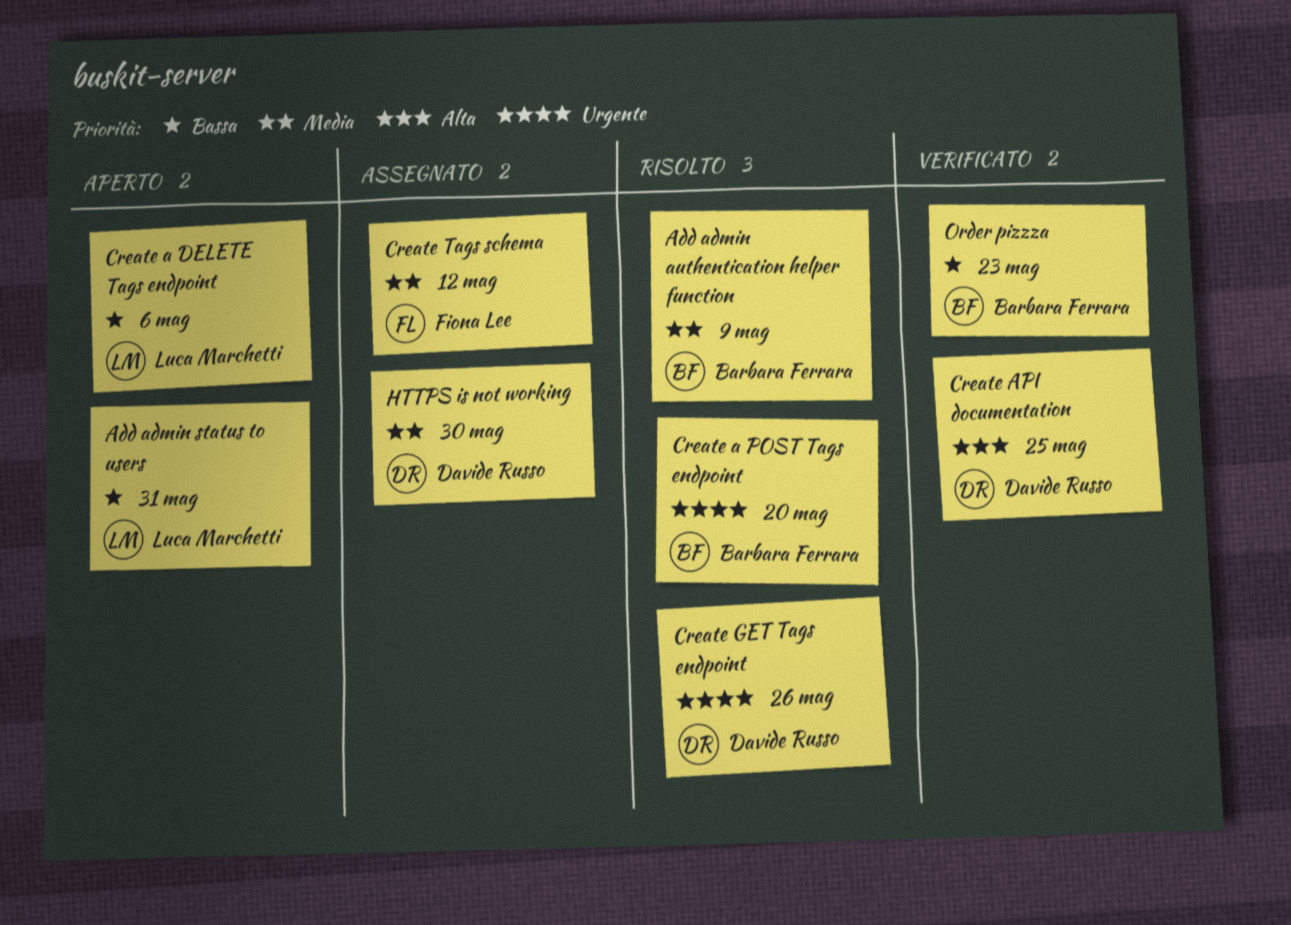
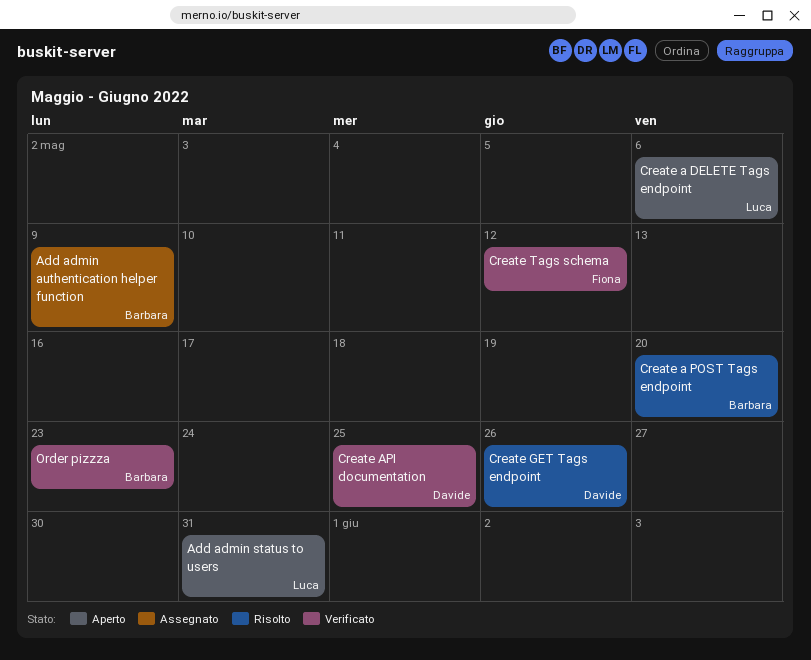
Add admin authentication helper function, status: Risolto -> Assegnato
Create Tags schema, status: Assegnato -> Verificato
HTTPS is not working: present -> none

